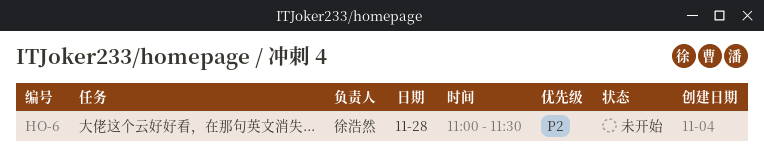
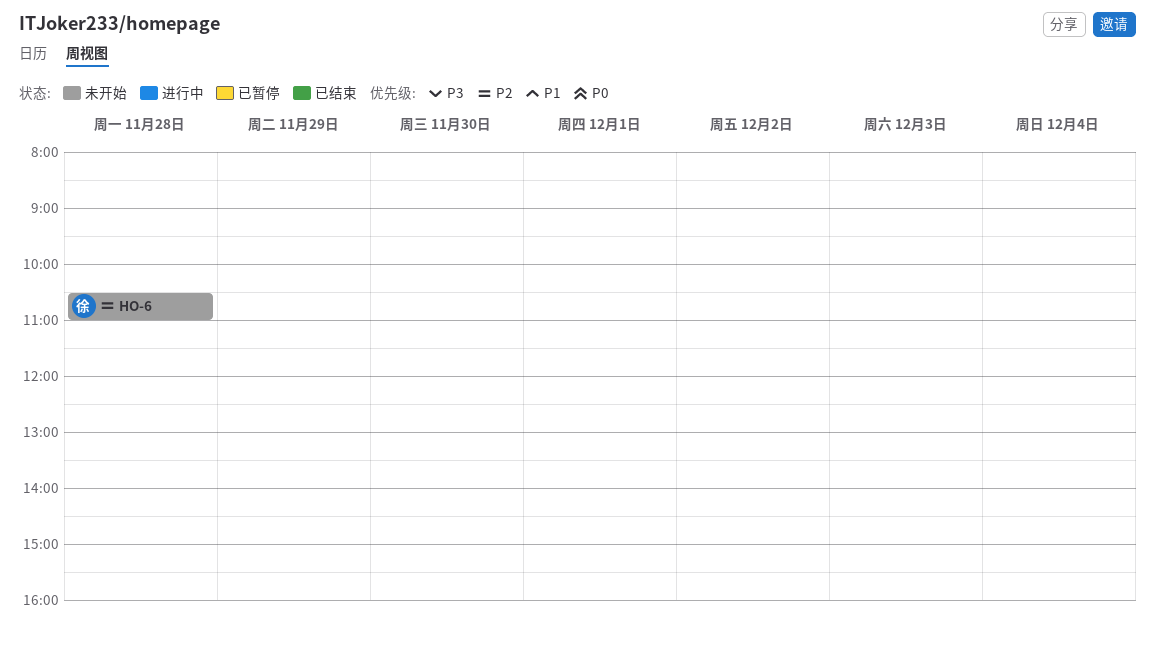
HO-6, begins: 11:00 -> 10:30
HO-6, ends: 11:30 -> 11:00

